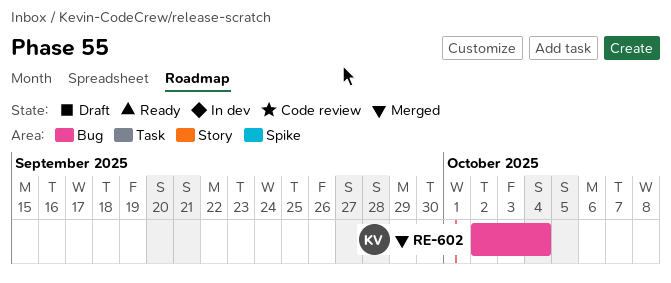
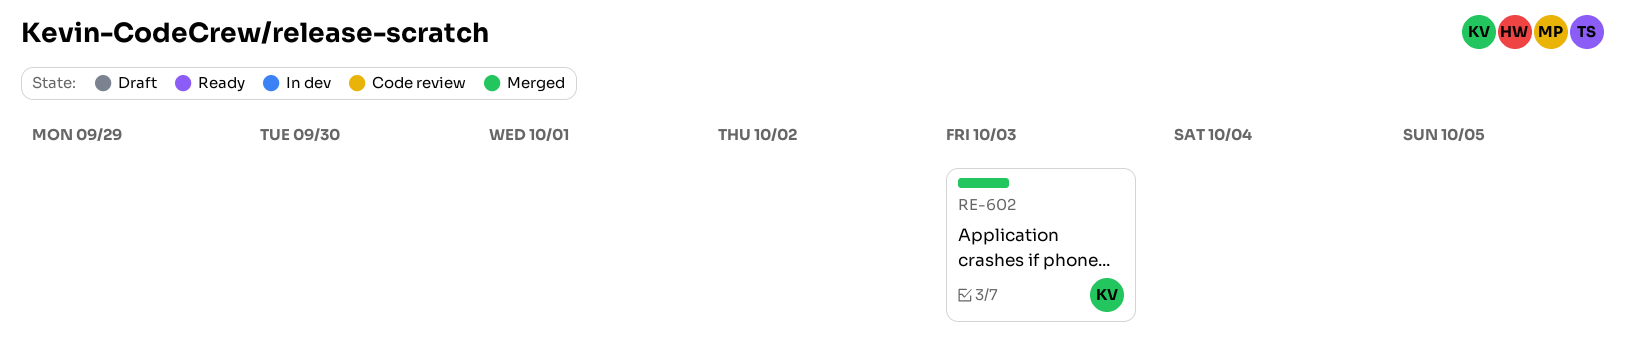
RE-602, due: Oct 4 -> Oct 3

